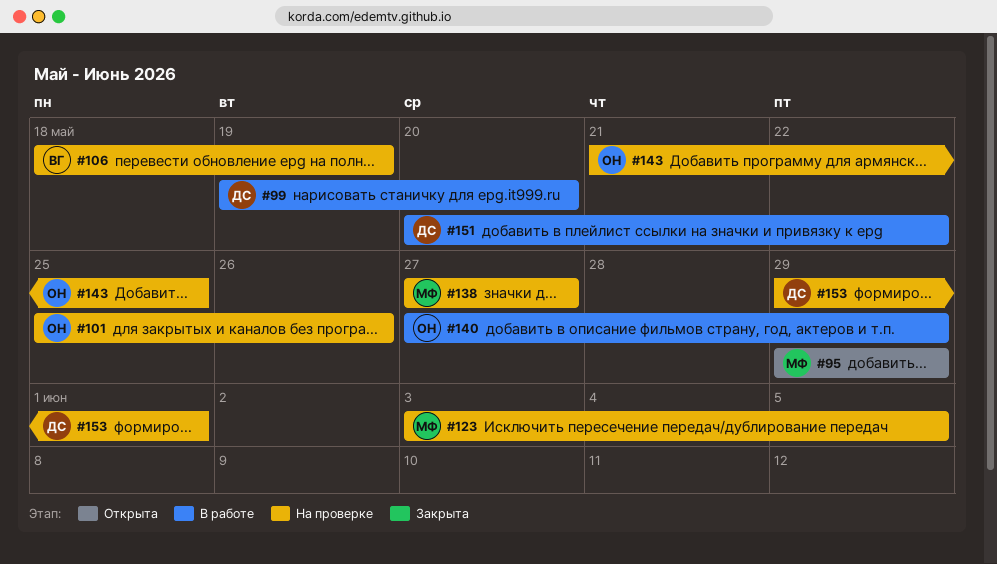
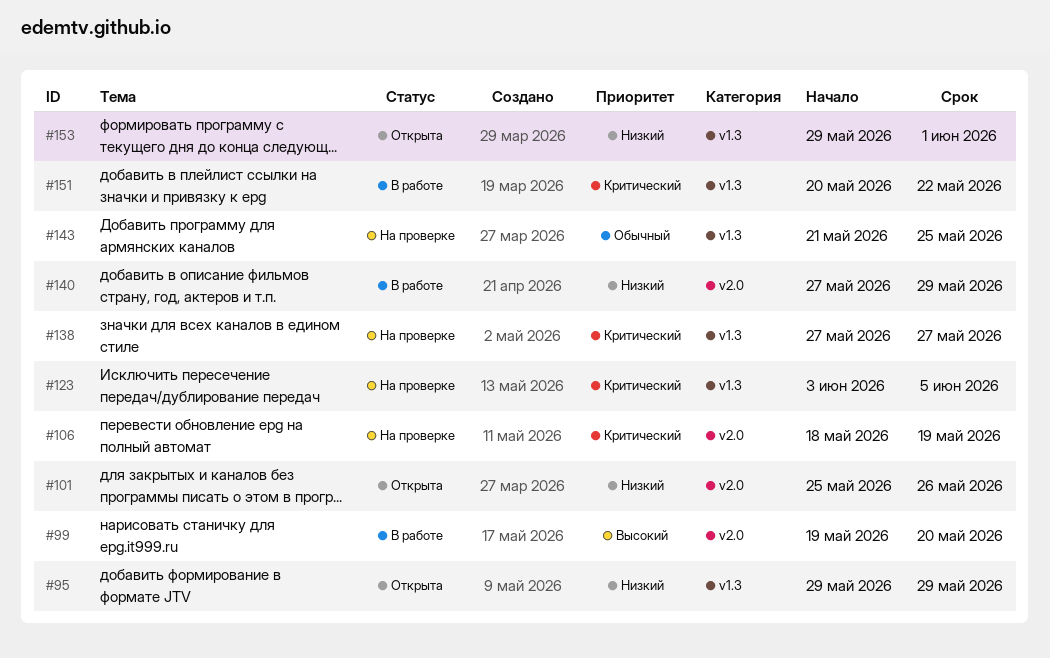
#101, status: На проверке -> Открыта
#153, status: На проверке -> Открыта

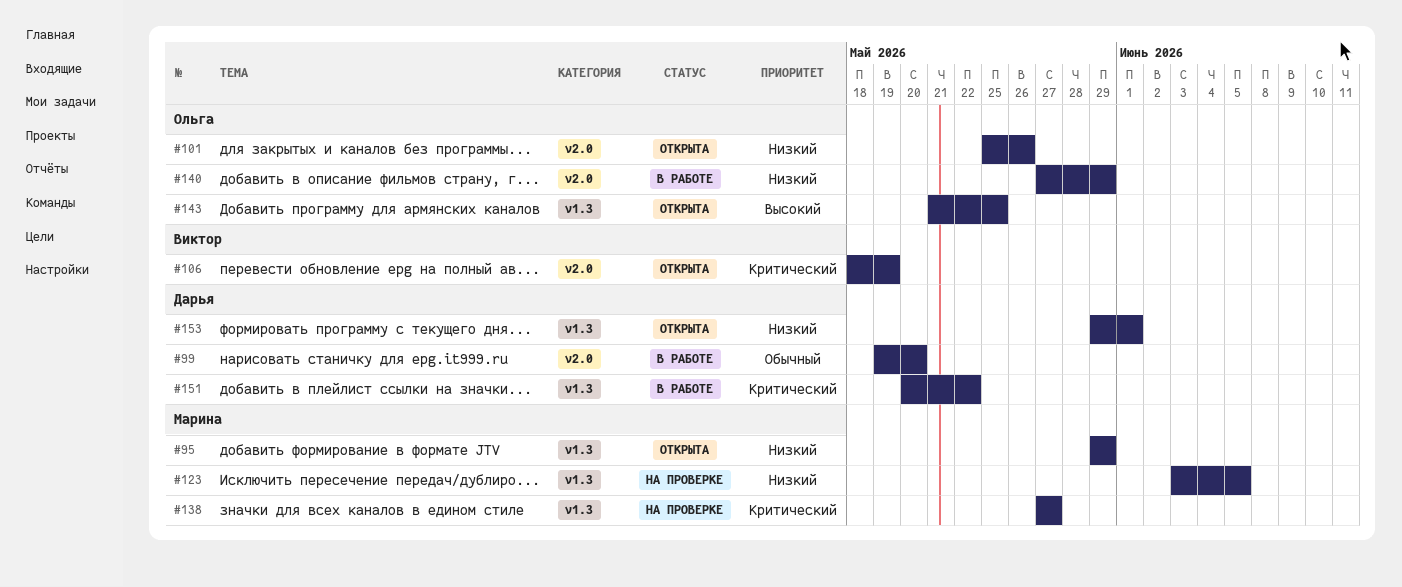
#99, priority: Высокий -> Обычный
#106, status: На проверке -> Открыта
#123, priority: Критический -> Низкий
#143, status: На проверке -> Открыта
#143, priority: Обычный -> Высокий

